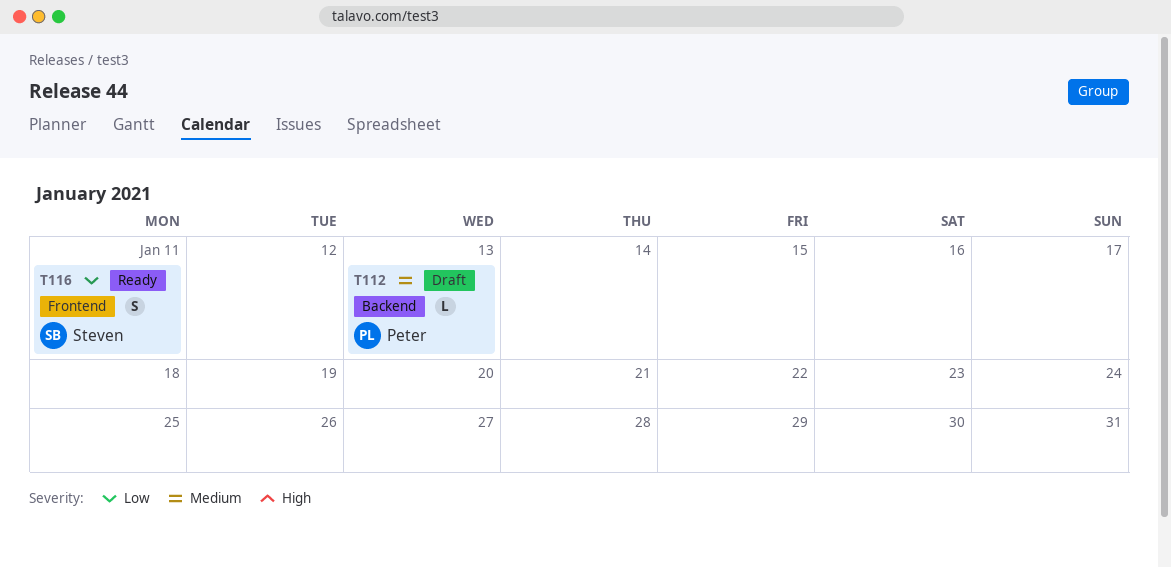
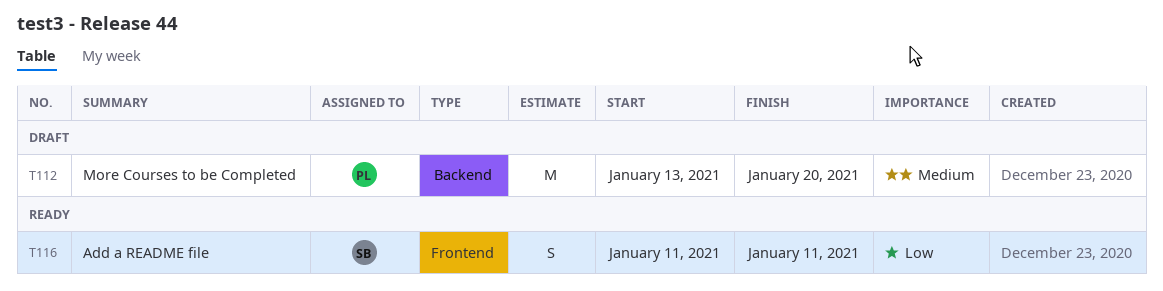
T112, estimate: L -> M
T112, due: Jan 13 -> Jan 20

